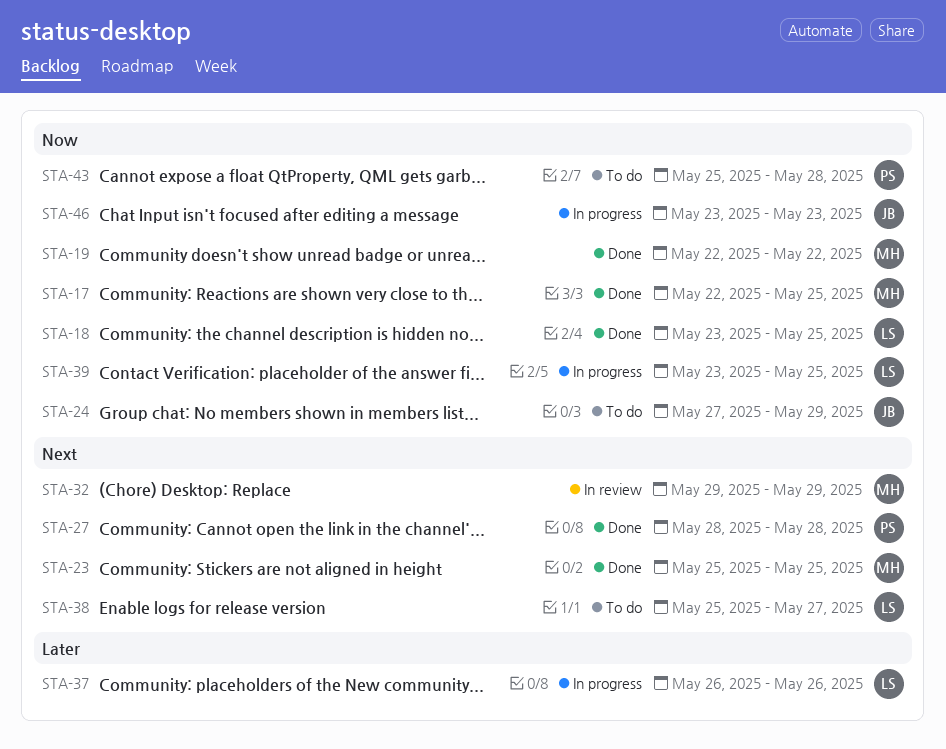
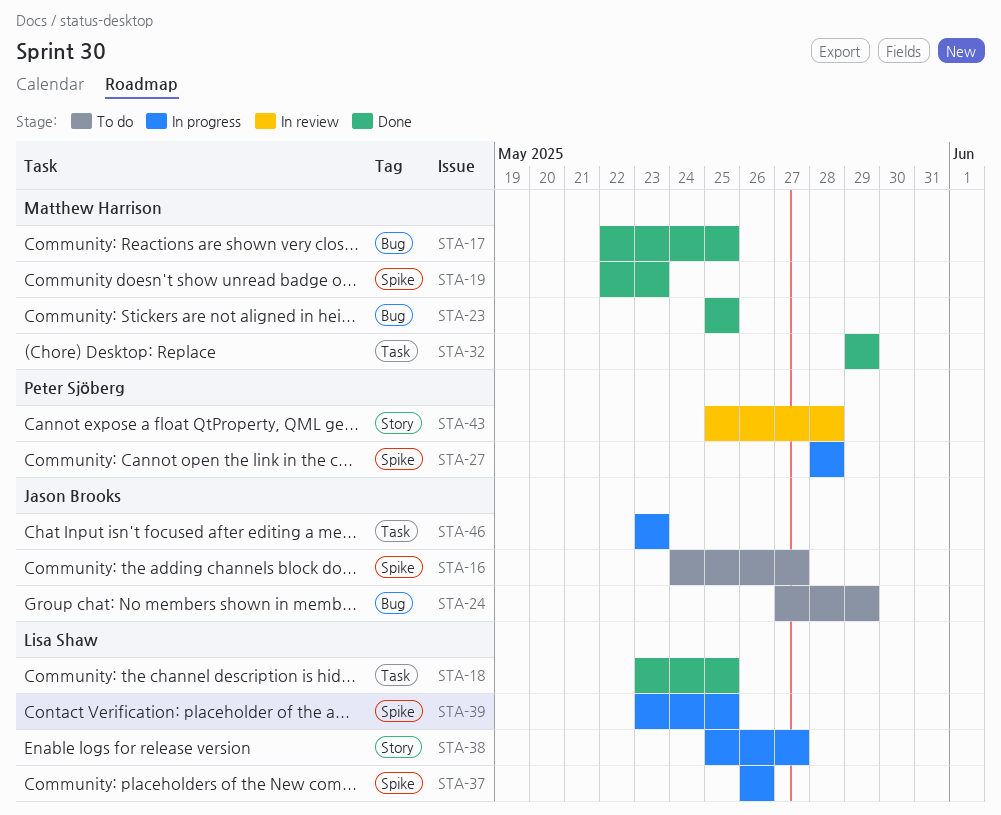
STA-16: none -> present
STA-19, due: May 22 -> May 23
STA-27, status: Done -> In progress
STA-32, status: In review -> Done
STA-38, status: To do -> In progress
STA-43, status: To do -> In review

